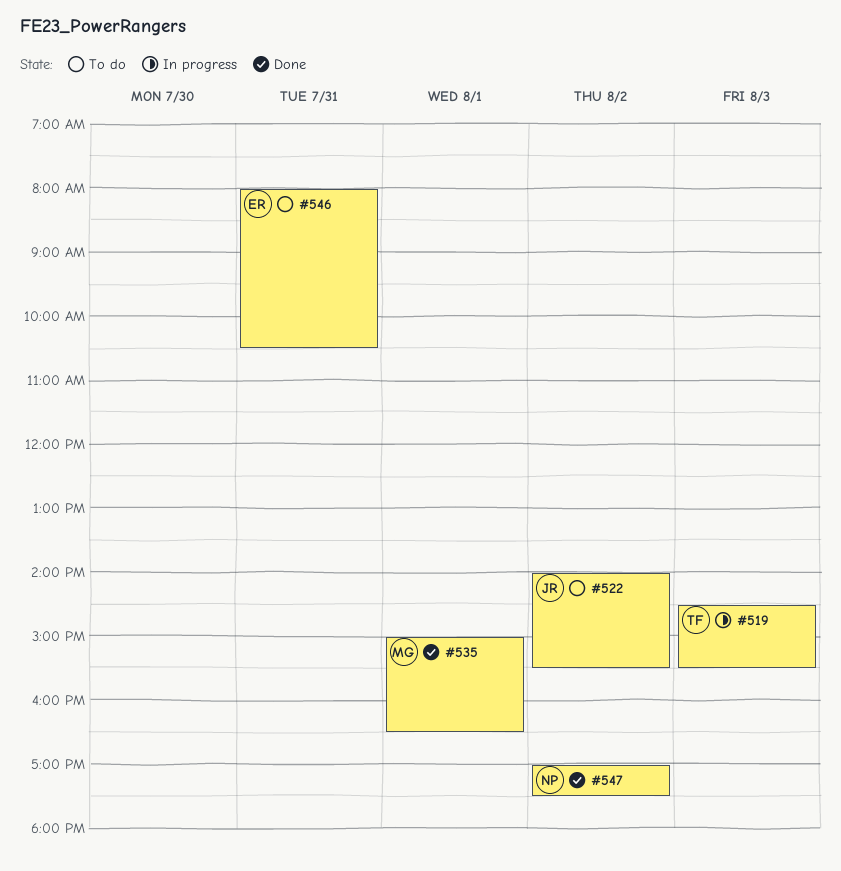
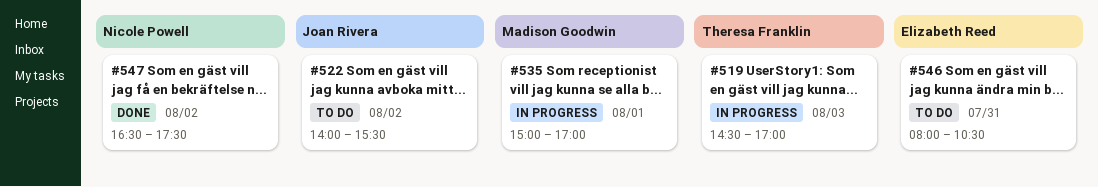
#519, ends: 15:30 -> 17:00
#535, status: Done -> In progress
#535, ends: 16:30 -> 17:00
#547, begins: 17:00 -> 16:30

